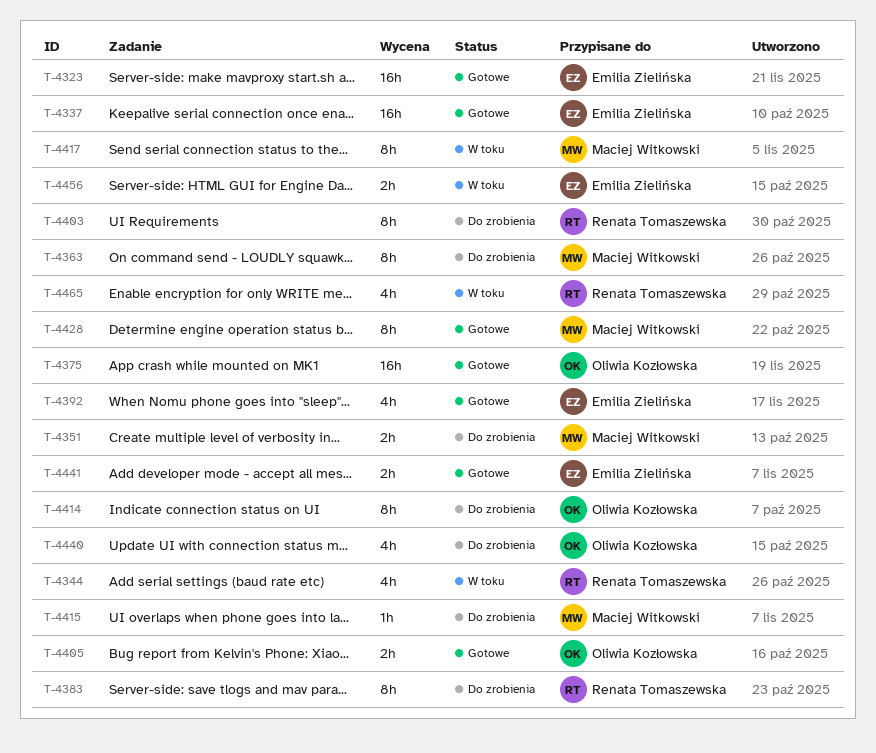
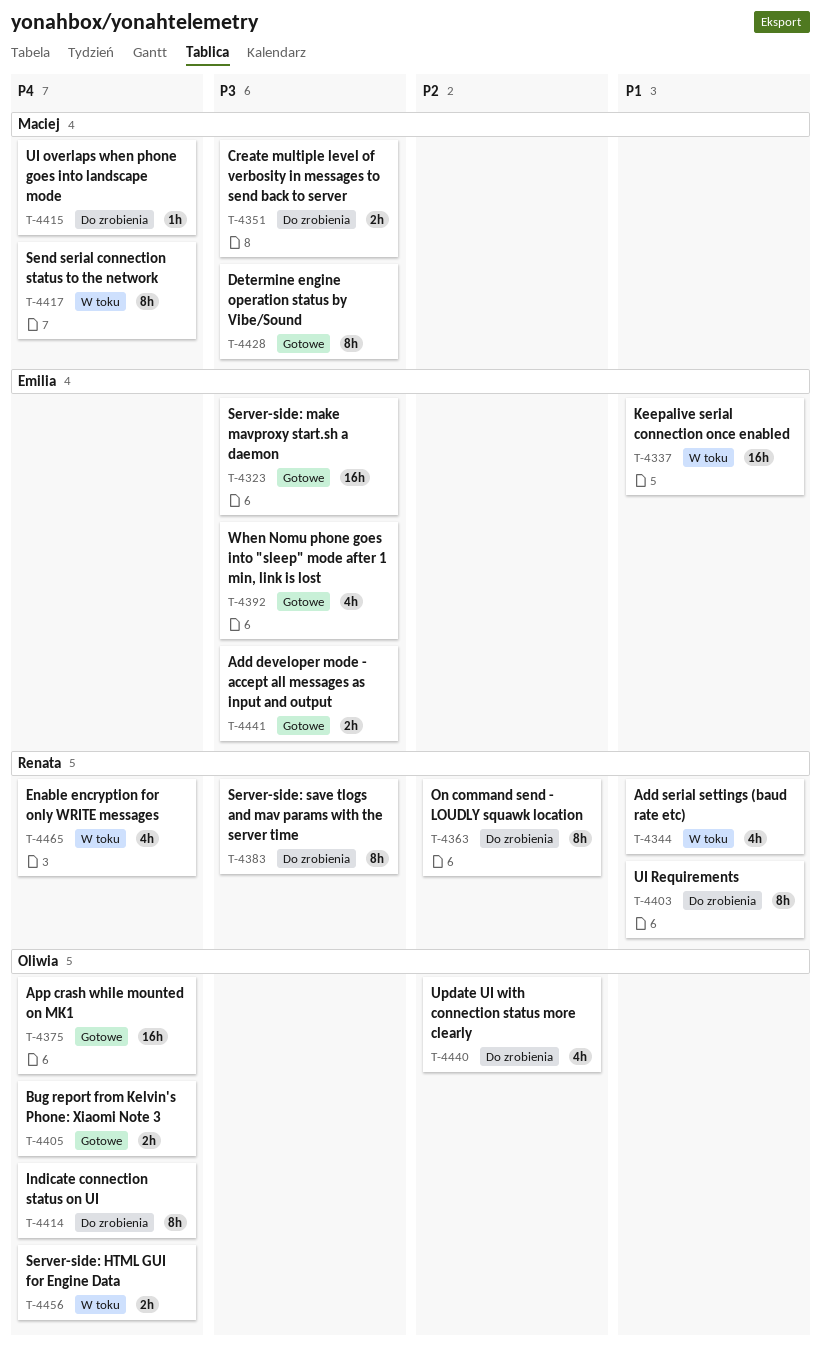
T-4337, status: Gotowe -> W toku
T-4363, owner: Maciej Witkowski -> Renata Tomaszewska
T-4456, owner: Emilia Zielińska -> Oliwia Kozłowska

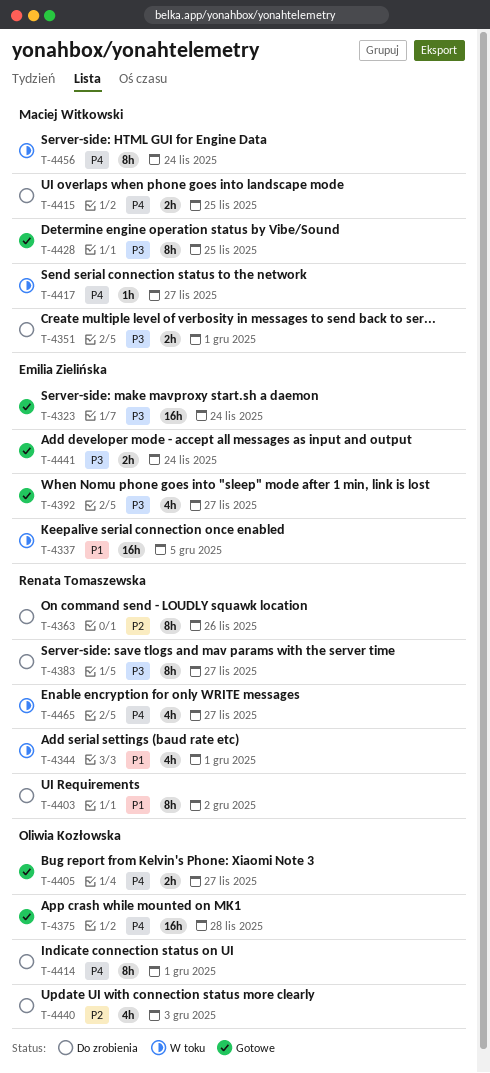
T-4415, estimate: 1h -> 2h
T-4417, estimate: 8h -> 1h
T-4456, owner: Oliwia Kozłowska -> Maciej Witkowski
T-4456, estimate: 2h -> 8h

